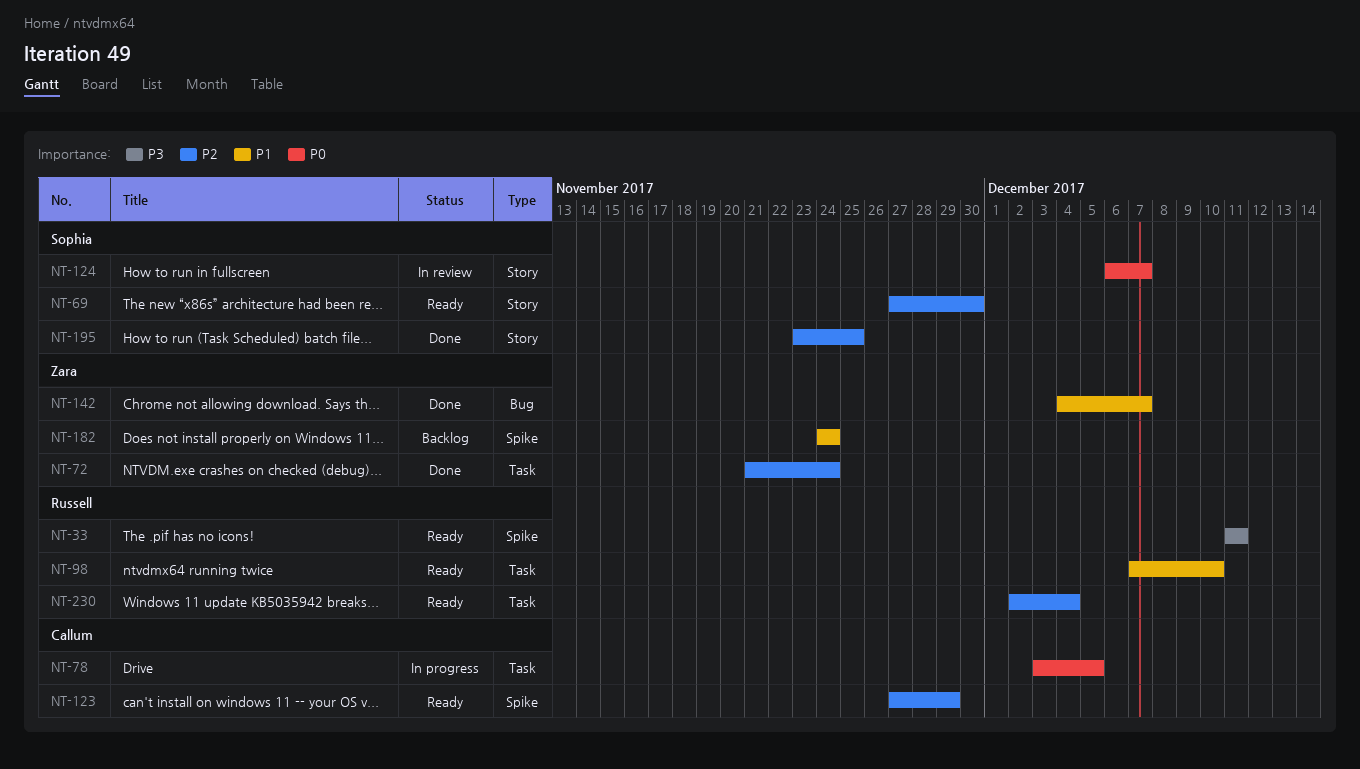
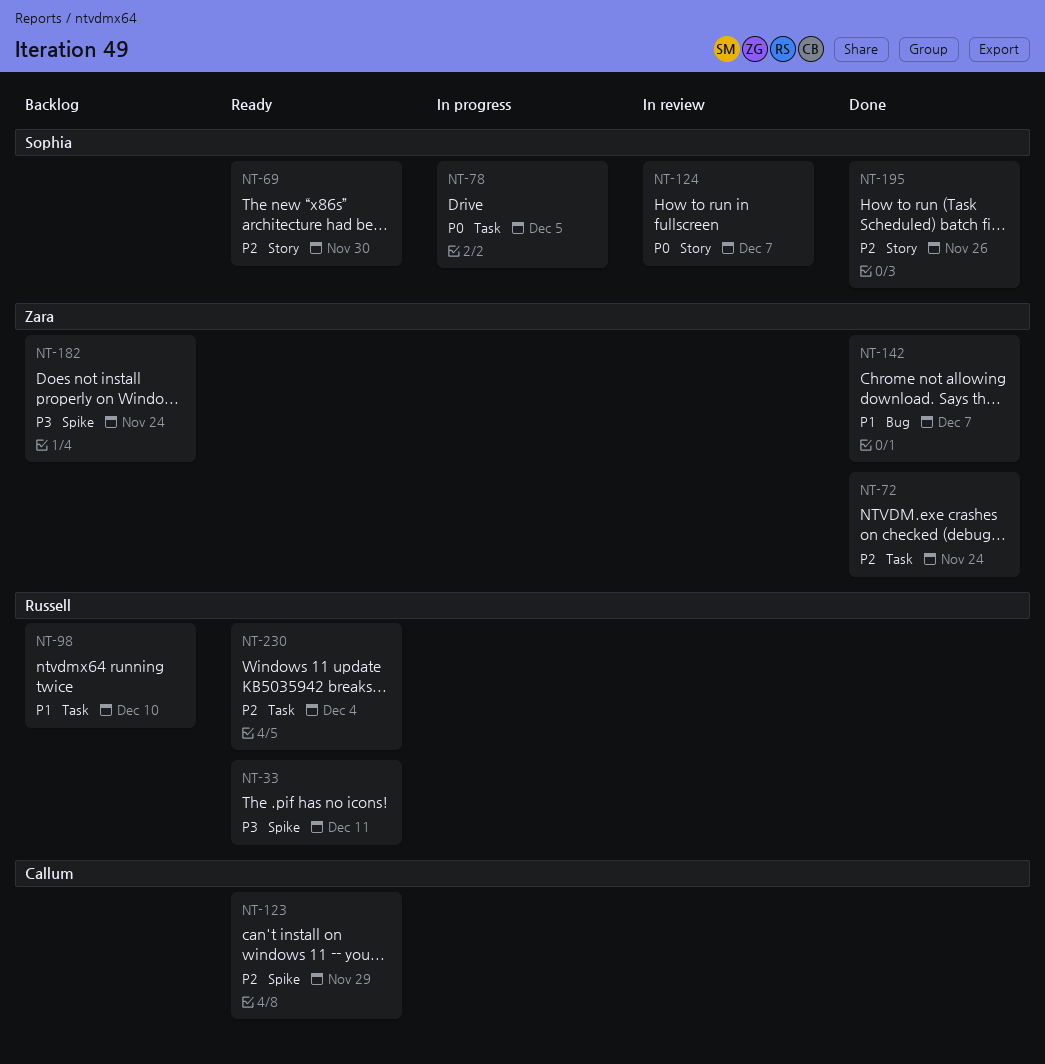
NT-78, owner: Callum -> Sophia
NT-98, status: Ready -> Backlog
NT-182, priority: P1 -> P3
NT-195, due: Nov 25 -> Nov 26

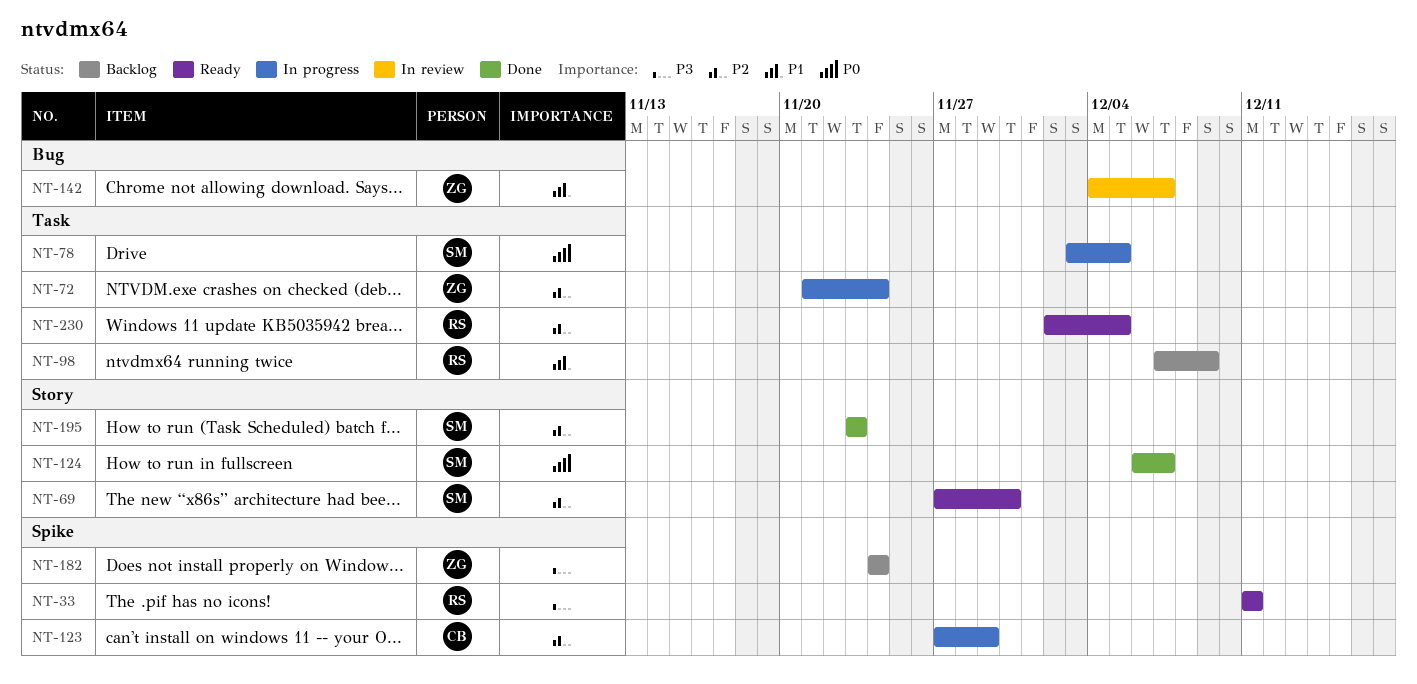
NT-72, status: Done -> In progress
NT-98, due: Dec 10 -> Dec 9
NT-123, status: Ready -> In progress
NT-124, status: In review -> Done
NT-142, status: Done -> In review
NT-195, due: Nov 26 -> Nov 23
NT-230, due: Dec 4 -> Dec 5

